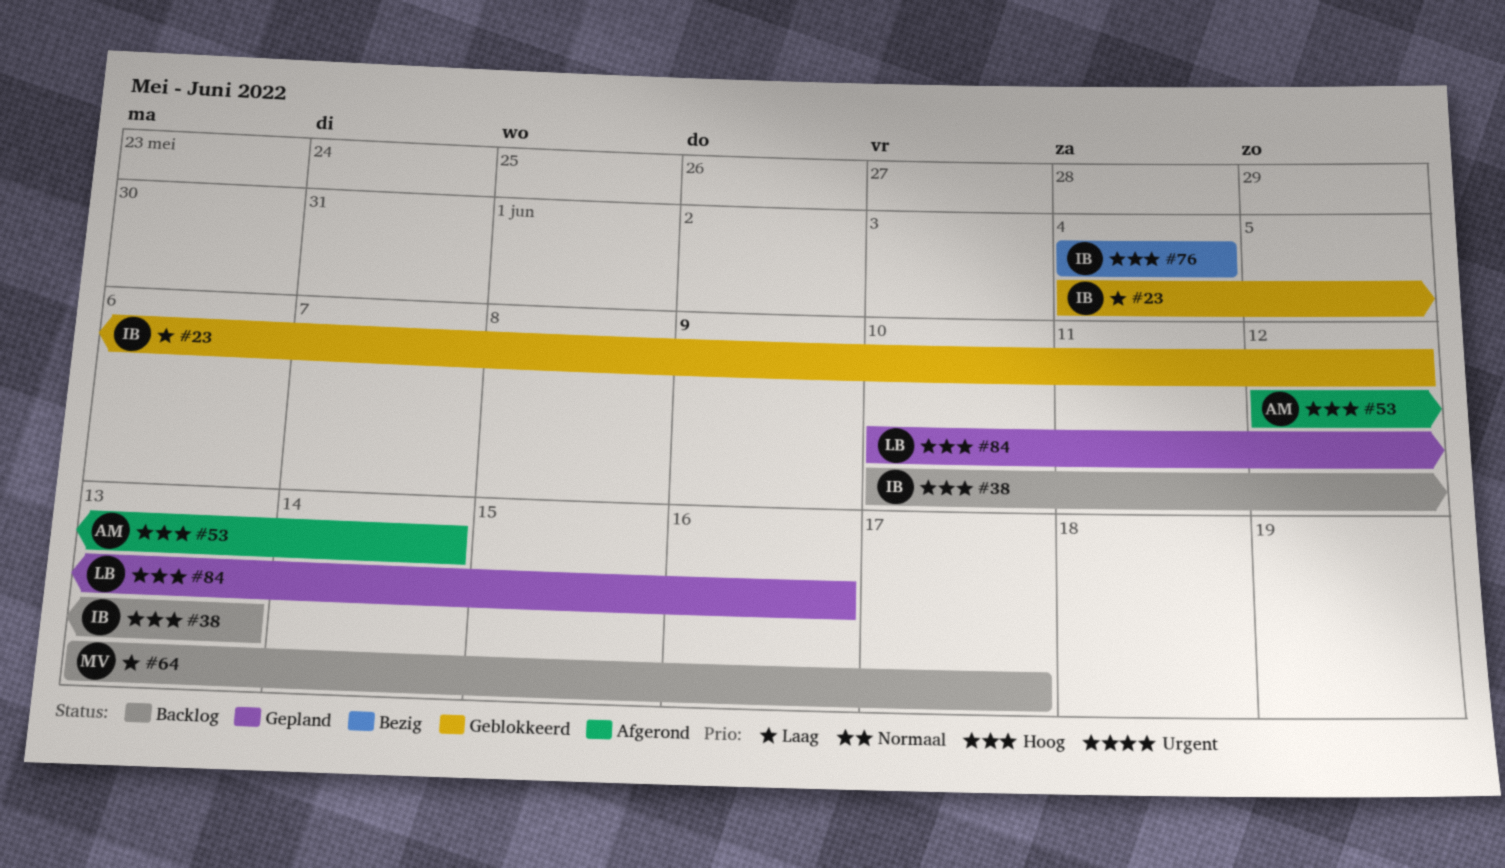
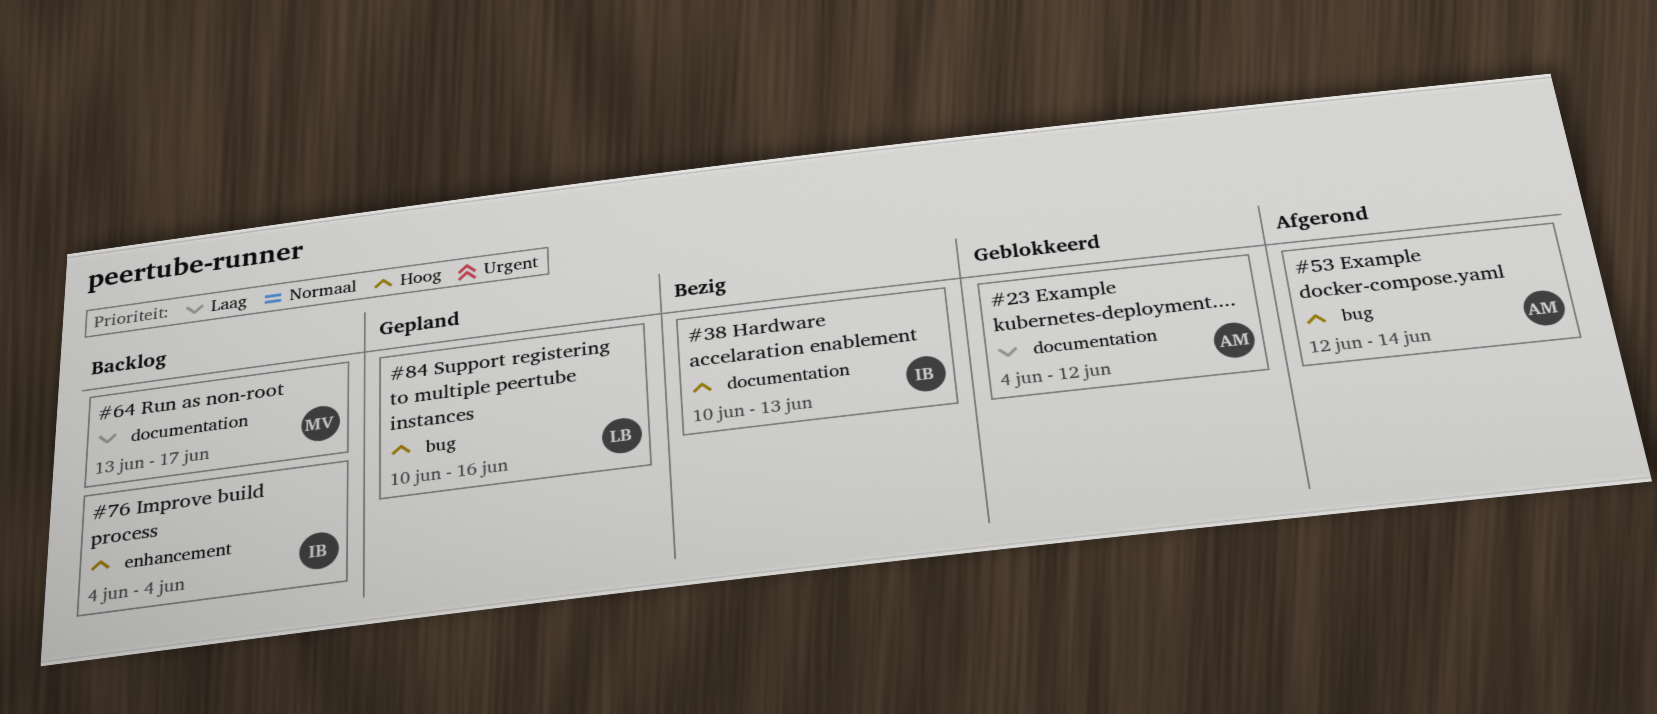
#23, owner: IB -> AM
#38, status: Backlog -> Bezig
#76, status: Bezig -> Backlog

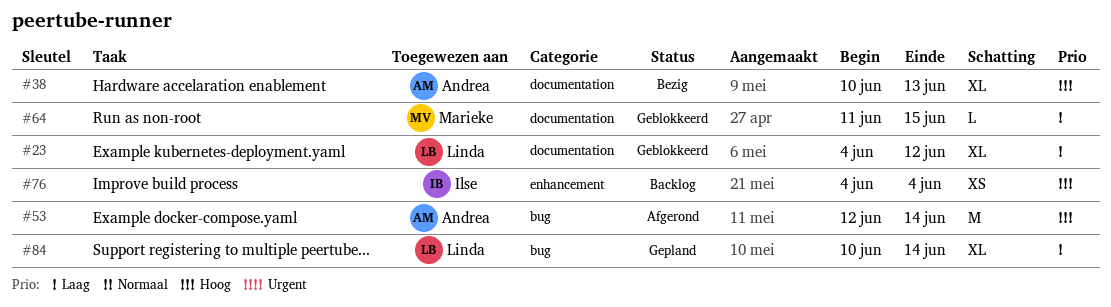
#23, owner: Andrea -> Linda
#38, owner: Ilse -> Andrea
#64, status: Backlog -> Geblokkeerd
#64, start: Jun 13 -> Jun 11
#64, due: Jun 17 -> Jun 15
#84, priority: Hoog -> Laag
#84, due: Jun 16 -> Jun 14

